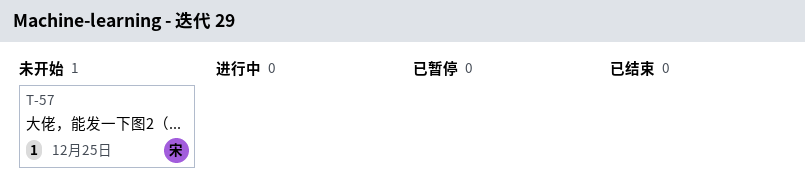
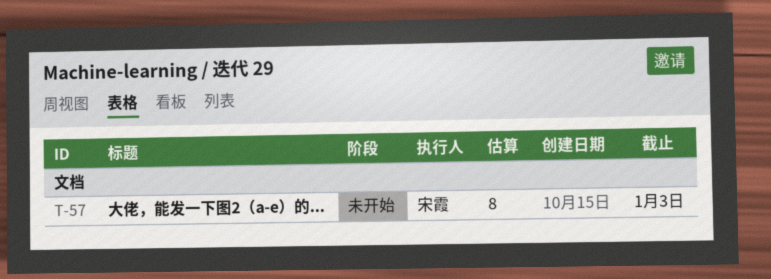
T-57, estimate: 1 -> 8
T-57, due: Dec 25 -> Jan 3

